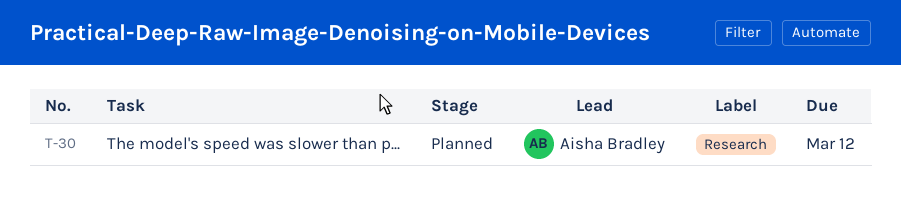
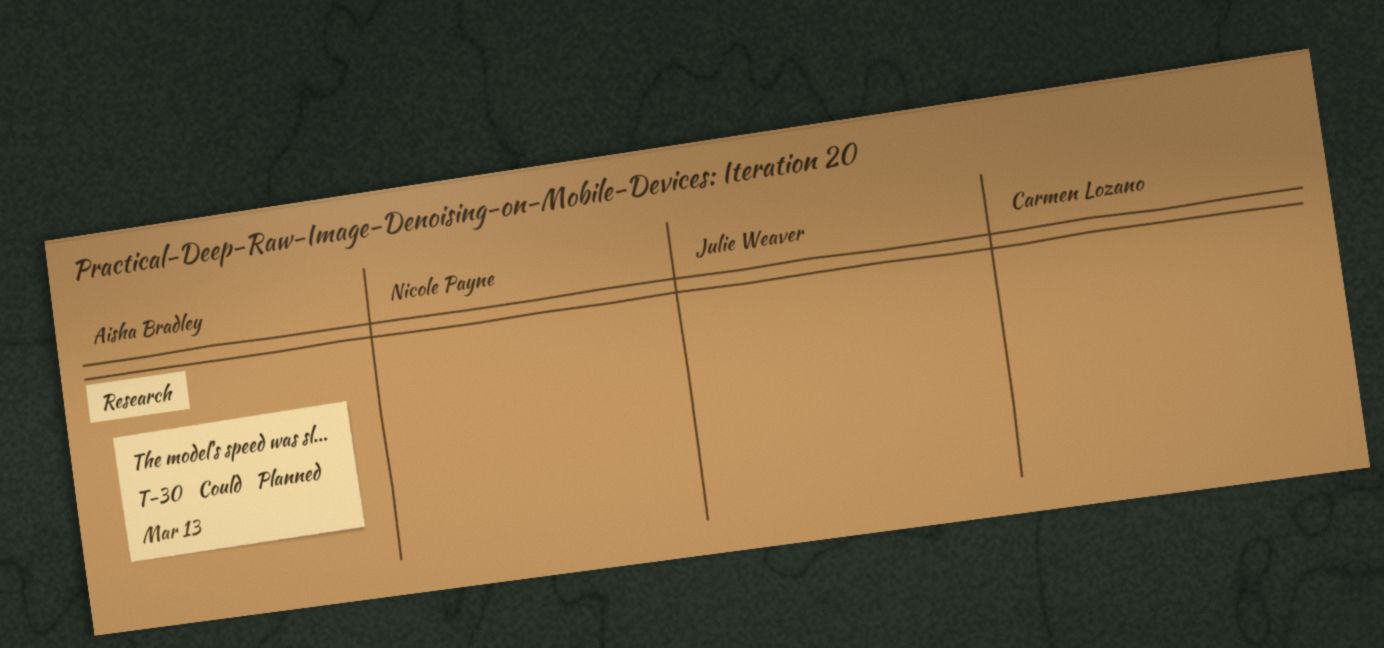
T-30, due: Mar 12 -> Mar 13

